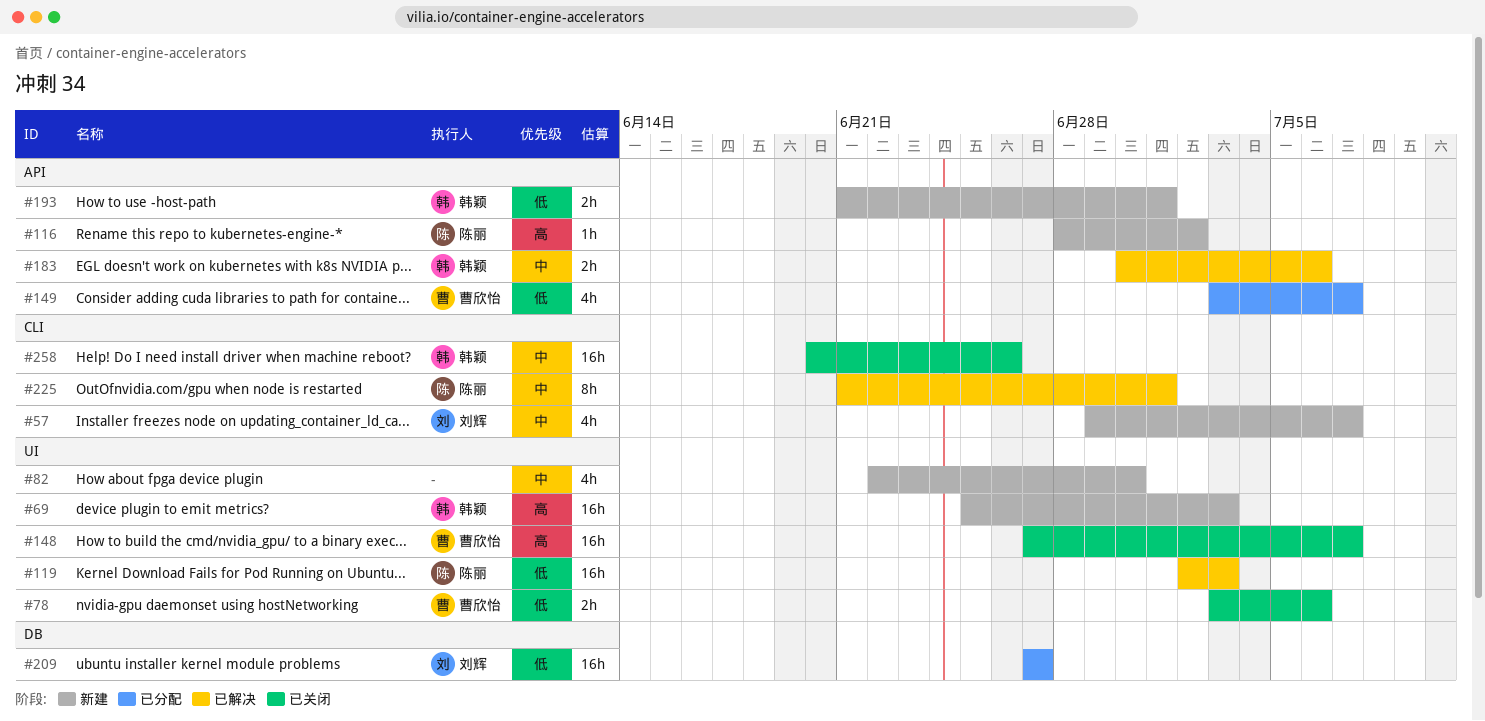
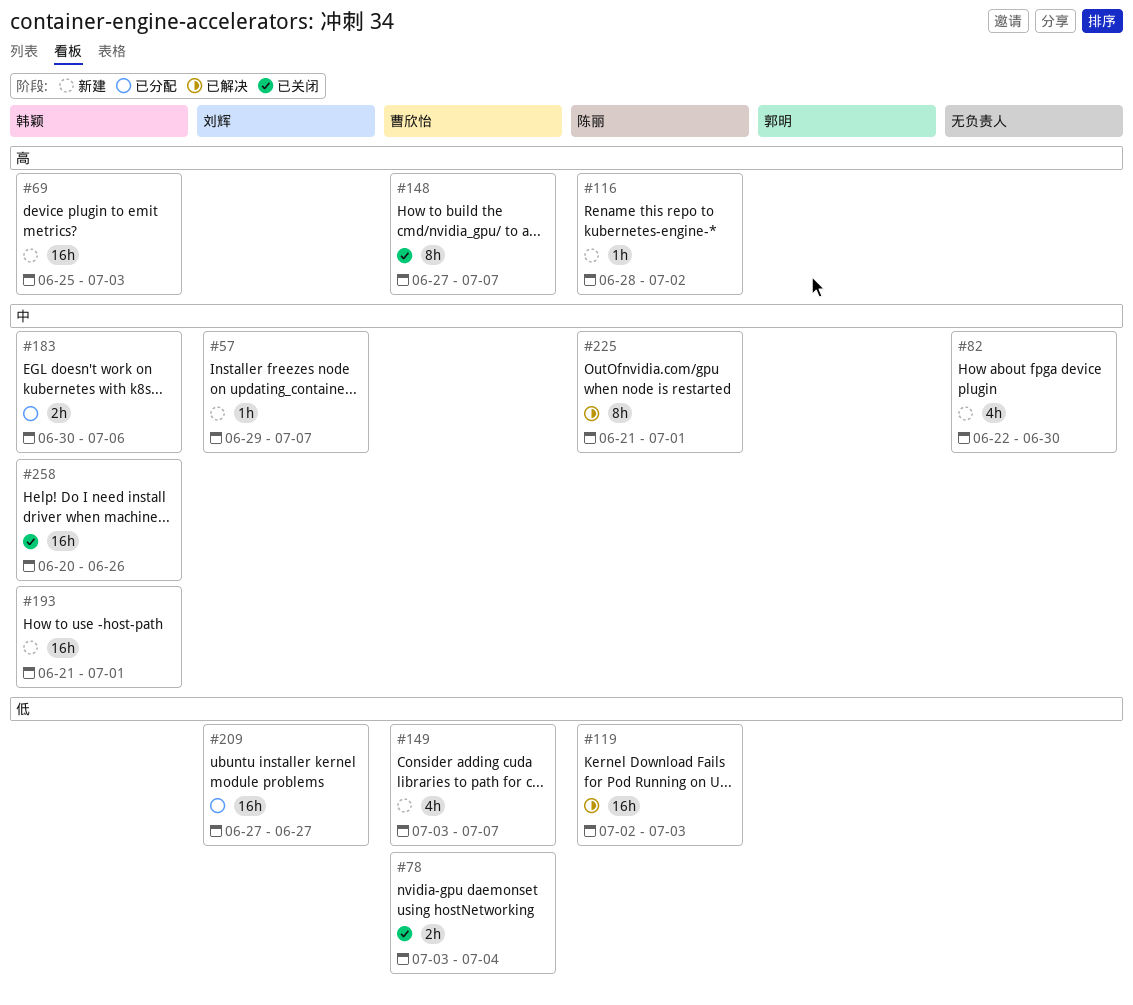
#57, estimate: 4h -> 1h
#78, due: Jul 6 -> Jul 4
#148, estimate: 16h -> 8h
#149, status: 已分配 -> 新建
#183, status: 已解决 -> 已分配
#193, priority: 低 -> 中
#193, estimate: 2h -> 16h

